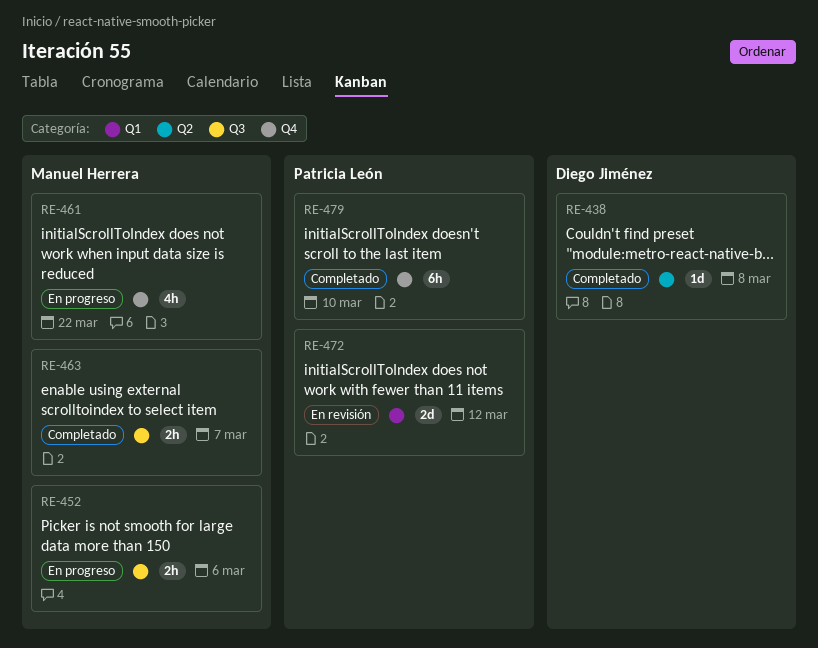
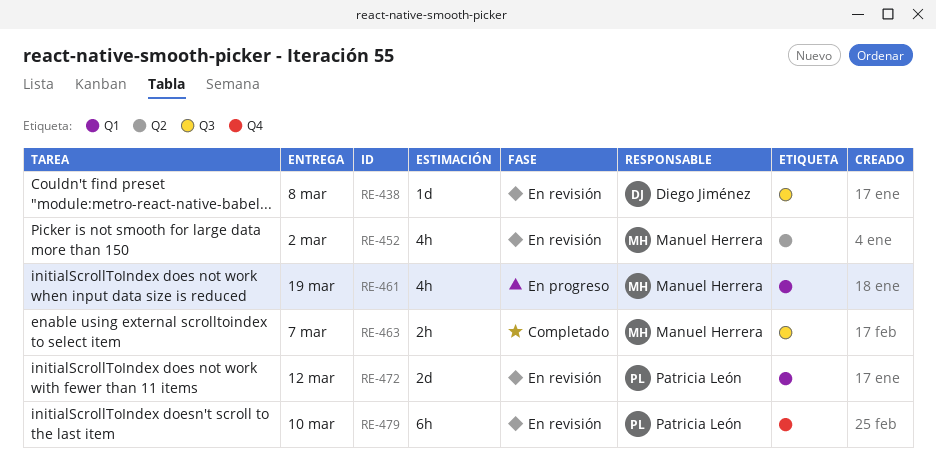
RE-438, status: Completado -> En revisión
RE-438, label: Q2 -> Q3
RE-452, status: En progreso -> En revisión
RE-452, label: Q3 -> Q2
RE-452, estimate: 2h -> 4h
RE-452, due: Mar 6 -> Mar 2
RE-461, label: Q4 -> Q1
RE-461, due: Mar 22 -> Mar 19
RE-479, status: Completado -> En revisión

